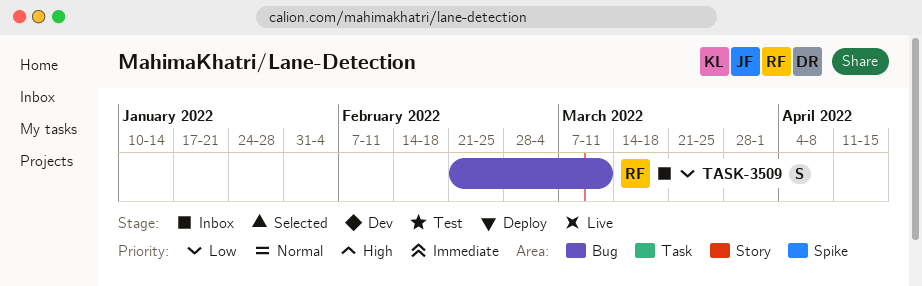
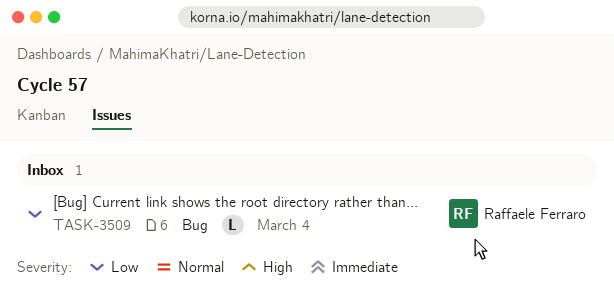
TASK-3509, estimate: S -> L
TASK-3509, due: Mar 11 -> Mar 4

